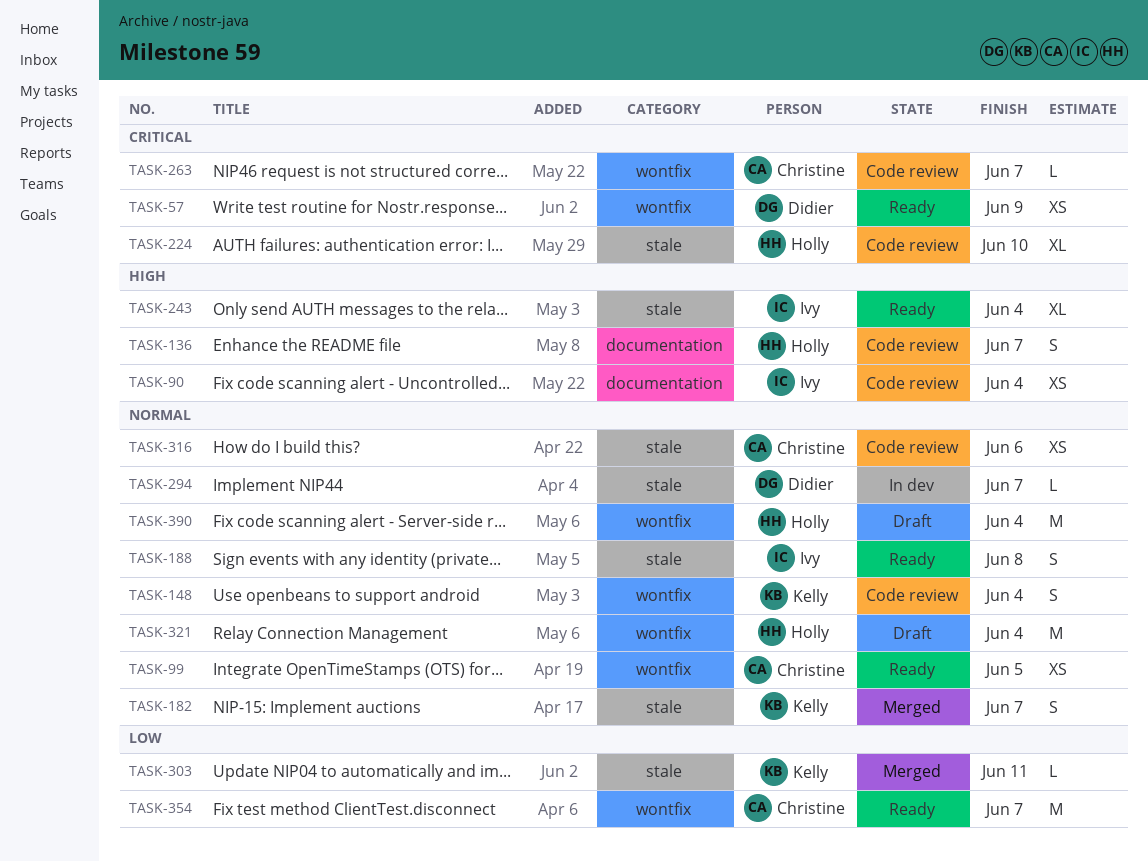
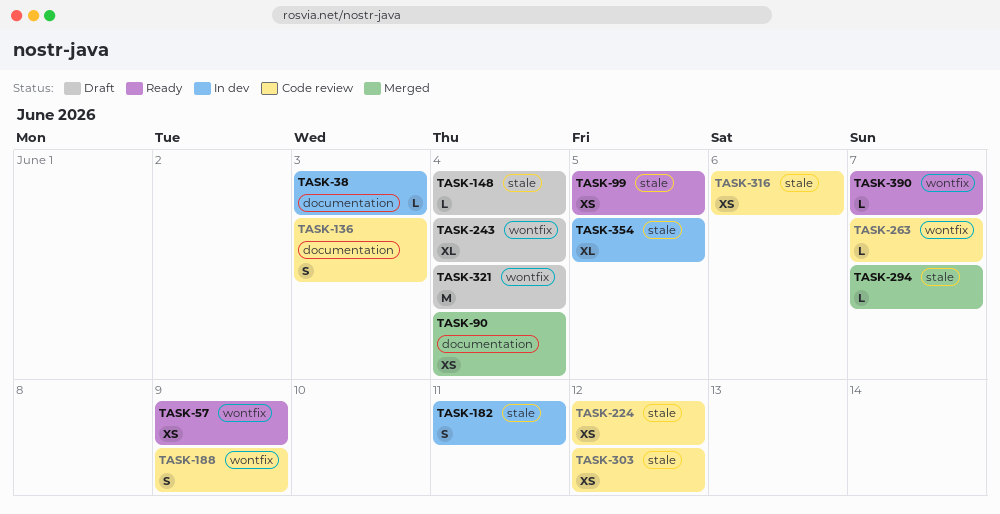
TASK-38: none -> present
TASK-90, status: Code review -> Merged
TASK-99, label: wontfix -> stale
TASK-136, due: Jun 7 -> Jun 3
TASK-148, status: Code review -> Draft
TASK-148, label: wontfix -> stale
TASK-148, estimate: S -> L
TASK-182, status: Merged -> In dev
TASK-182, due: Jun 7 -> Jun 11
TASK-188, status: Ready -> Code review
TASK-188, label: stale -> wontfix
TASK-188, due: Jun 8 -> Jun 9
TASK-224, estimate: XL -> XS
TASK-224, due: Jun 10 -> Jun 12
TASK-243, status: Ready -> Draft
TASK-243, label: stale -> wontfix
TASK-294, status: In dev -> Merged
TASK-303, status: Merged -> Code review
TASK-303, estimate: L -> XS
TASK-303, due: Jun 11 -> Jun 12
TASK-354, status: Ready -> In dev
TASK-354, label: wontfix -> stale
TASK-354, estimate: M -> XL
TASK-354, due: Jun 7 -> Jun 5
TASK-390, status: Draft -> Ready
TASK-390, estimate: M -> L
TASK-390, due: Jun 4 -> Jun 7

